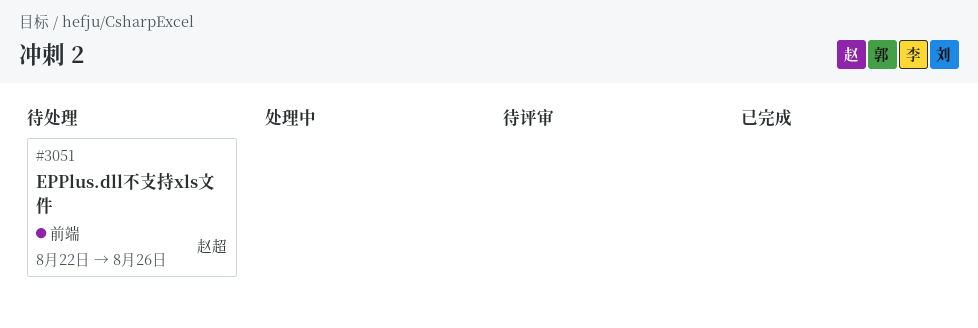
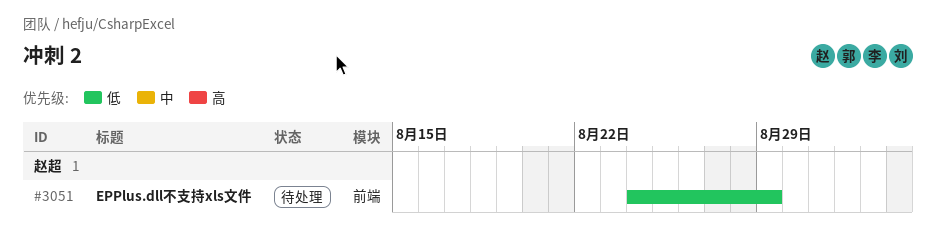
#3051, start: Aug 22 -> Aug 24
#3051, due: Aug 26 -> Aug 29

